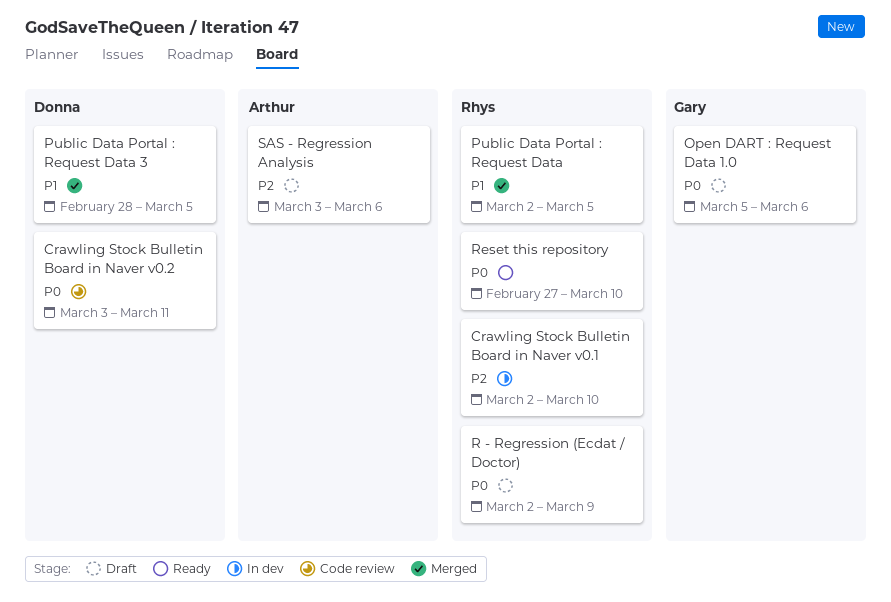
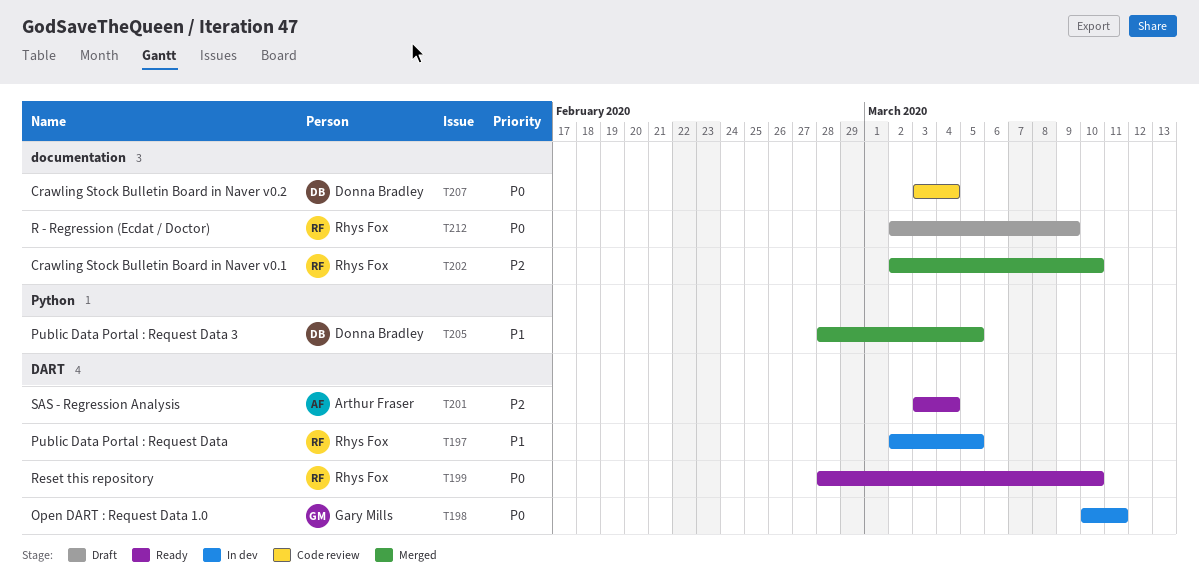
Crawling Stock Bulletin Board in Naver v0.1, status: In dev -> Merged
Crawling Stock Bulletin Board in Naver v0.2, due: Mar 11 -> Mar 4
Open DART : Request Data 1.0, status: Draft -> In dev
Open DART : Request Data 1.0, start: Mar 5 -> Mar 10
Open DART : Request Data 1.0, due: Mar 6 -> Mar 11
Public Data Portal : Request Data, status: Merged -> In dev
Reset this repository, start: Feb 27 -> Feb 28
SAS - Regression Analysis, status: Draft -> Ready
SAS - Regression Analysis, due: Mar 6 -> Mar 4

